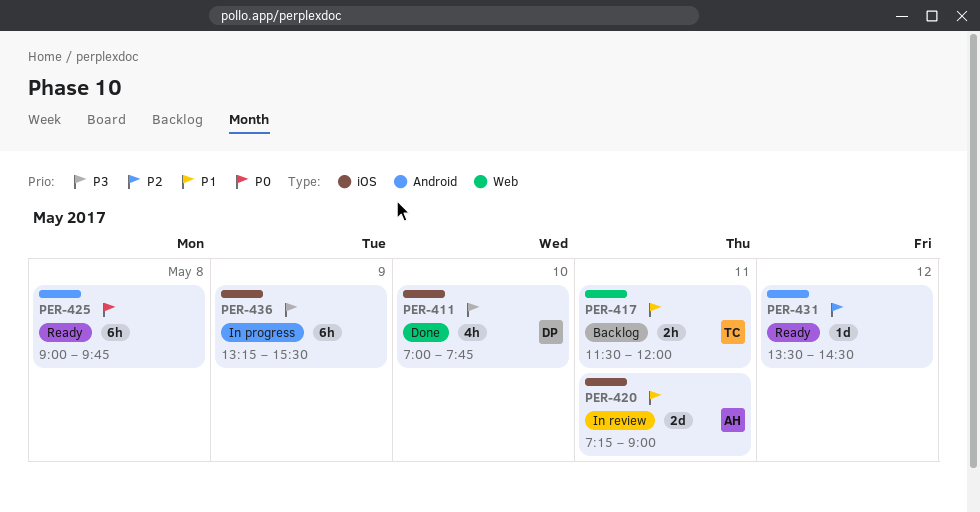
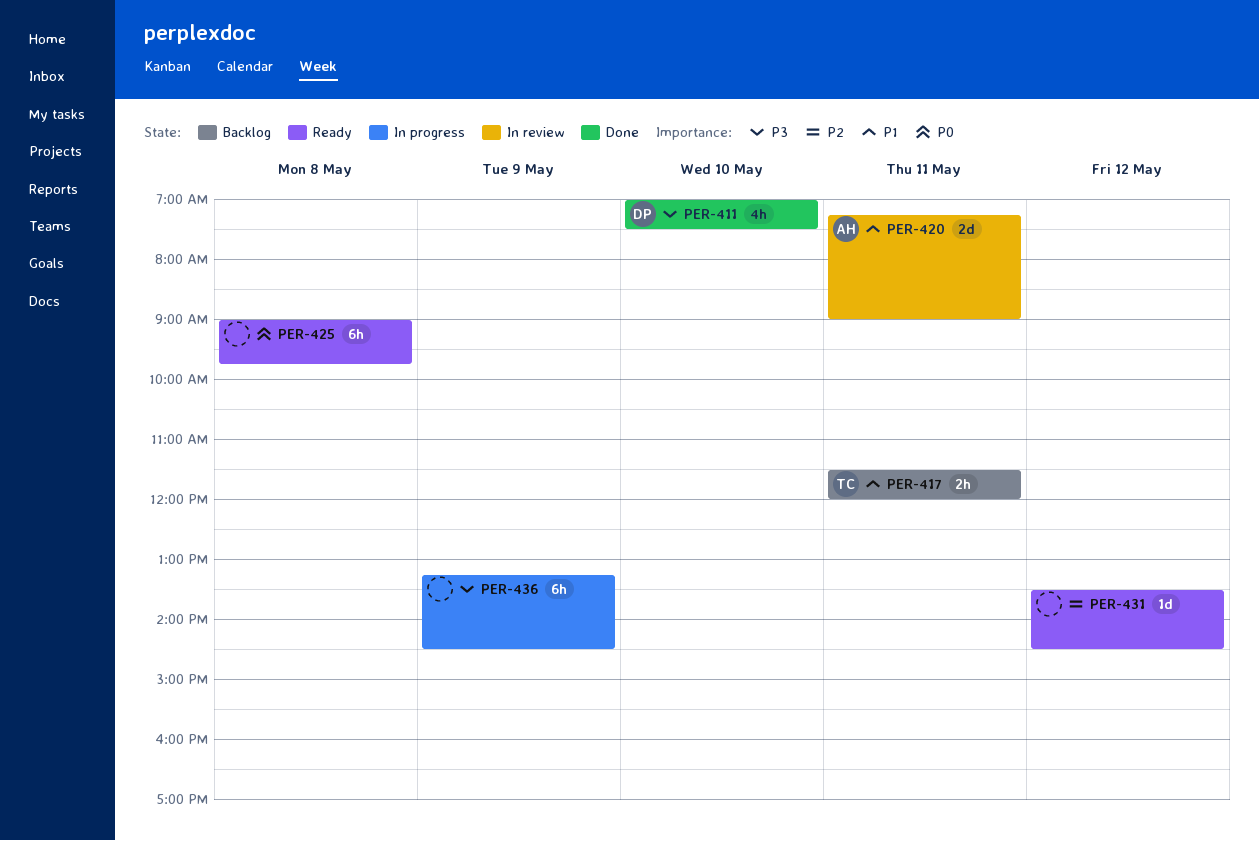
PER-411, ends: 07:45 -> 07:30
PER-436, ends: 15:30 -> 14:30

